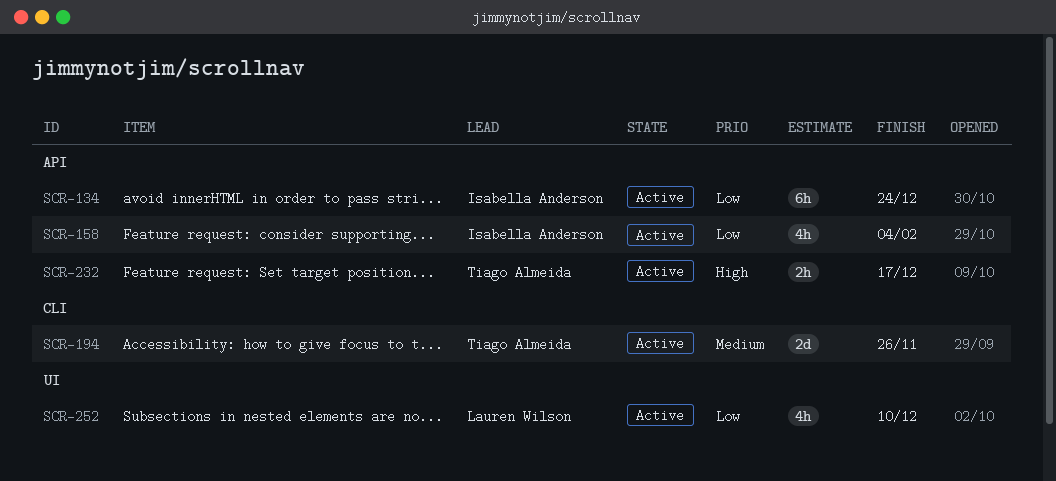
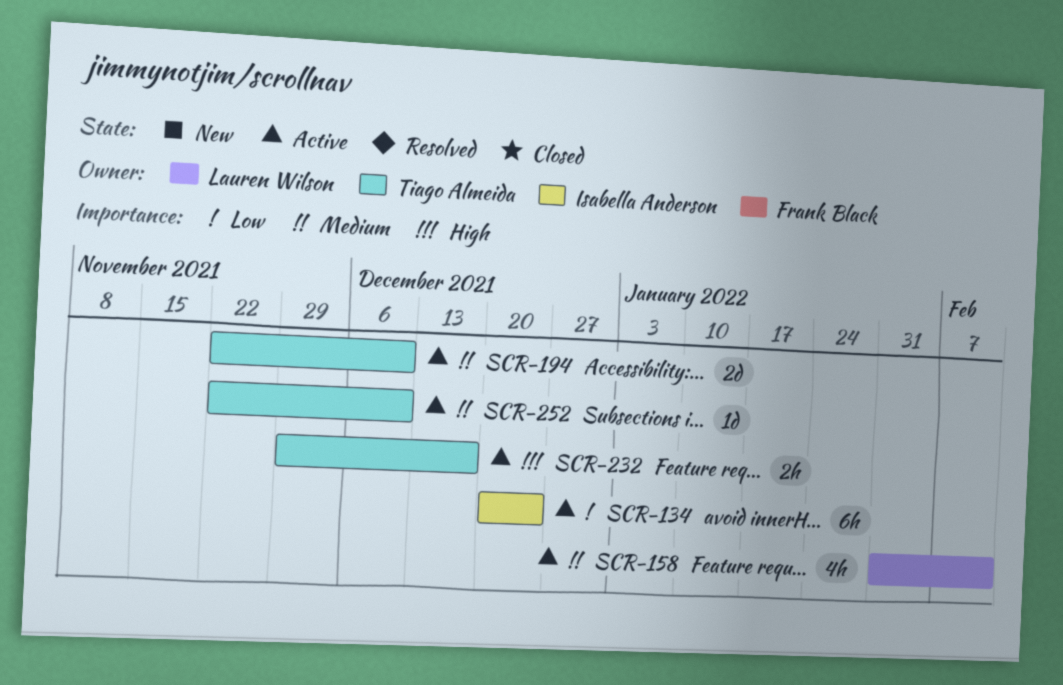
SCR-158, owner: Isabella Anderson -> Lauren Wilson
SCR-158, priority: Low -> Medium
SCR-158, due: Feb 4 -> Feb 11
SCR-194, due: Nov 26 -> Dec 10
SCR-252, owner: Lauren Wilson -> Tiago Almeida
SCR-252, priority: Low -> Medium
SCR-252, estimate: 4h -> 1d

